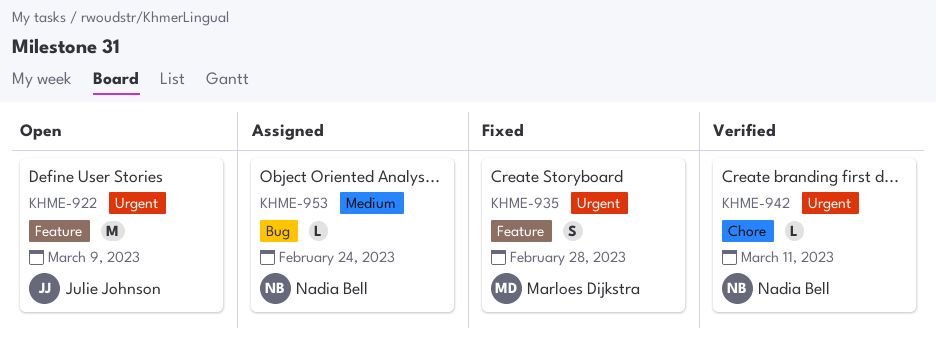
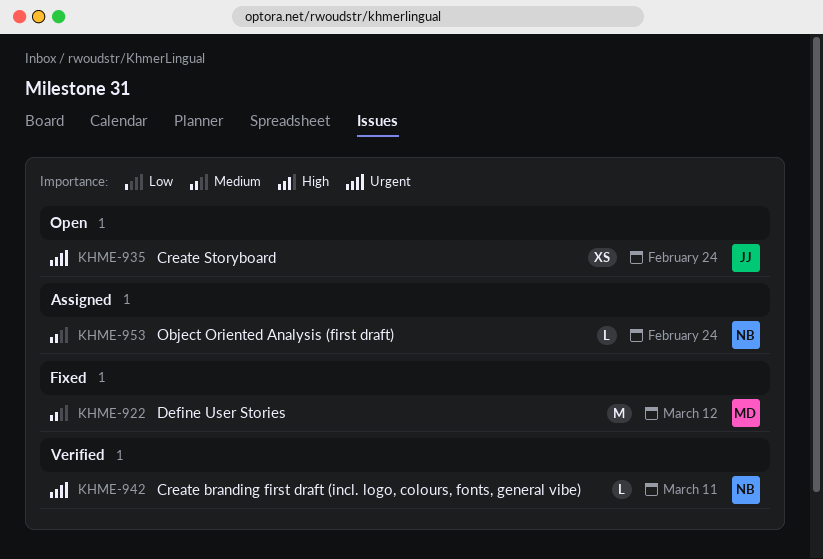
KHME-922, status: Open -> Fixed
KHME-922, owner: Julie Johnson -> Marloes Dijkstra
KHME-922, priority: Urgent -> Medium
KHME-922, due: Mar 9 -> Mar 12
KHME-935, status: Fixed -> Open
KHME-935, owner: Marloes Dijkstra -> Julie Johnson
KHME-935, estimate: S -> XS
KHME-935, due: Feb 28 -> Feb 24

